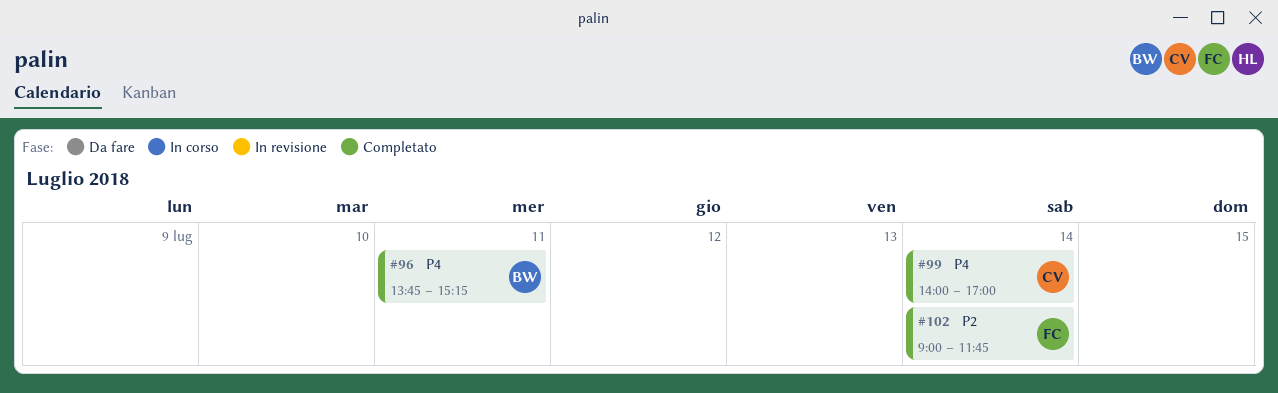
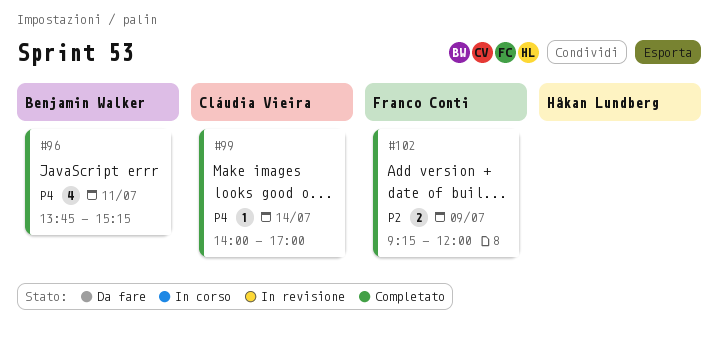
#102, day: Jul 14 -> Jul 9
#102, begins: 09:00 -> 09:15
#102, ends: 11:45 -> 12:00

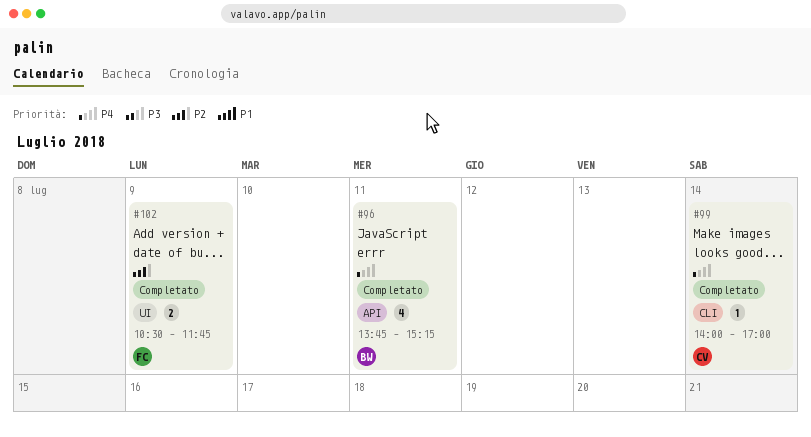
#102, begins: 09:15 -> 10:30
#102, ends: 12:00 -> 11:45

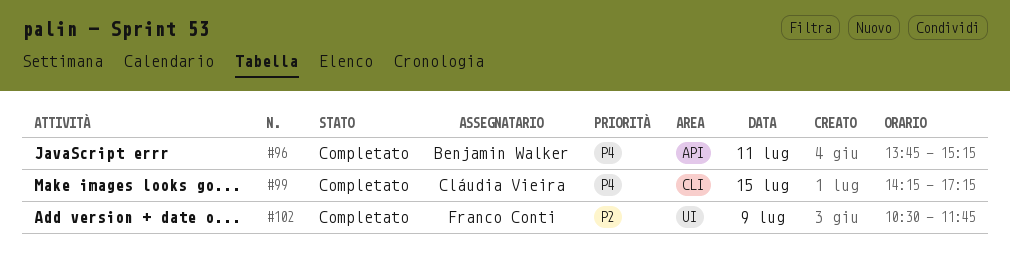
#99, day: Jul 14 -> Jul 15
#99, begins: 14:00 -> 14:15
#99, ends: 17:00 -> 17:15

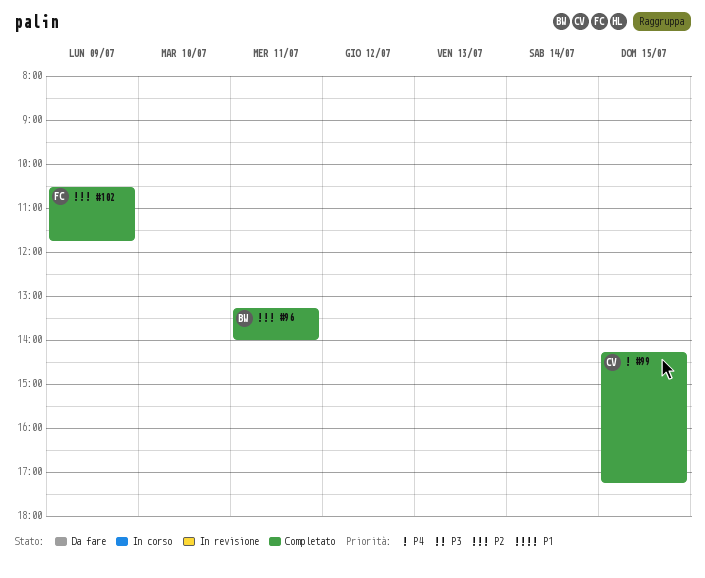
#96, priority: P4 -> P2
#96, begins: 13:45 -> 13:15
#96, ends: 15:15 -> 14:00

